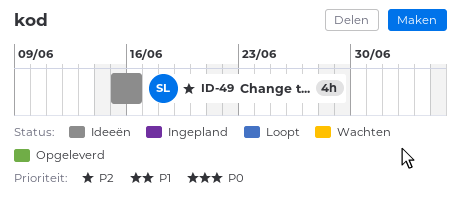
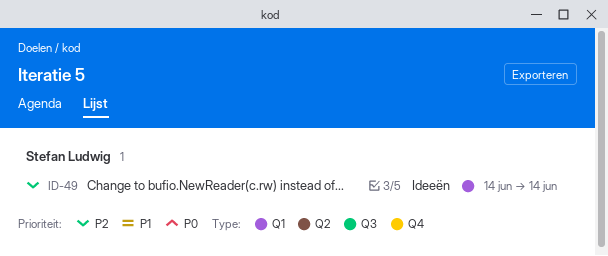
ID-49, start: Jun 15 -> Jun 14
ID-49, due: Jun 16 -> Jun 14

